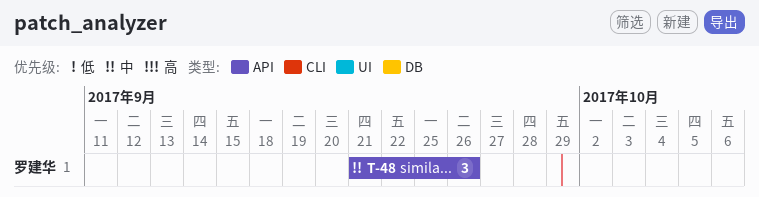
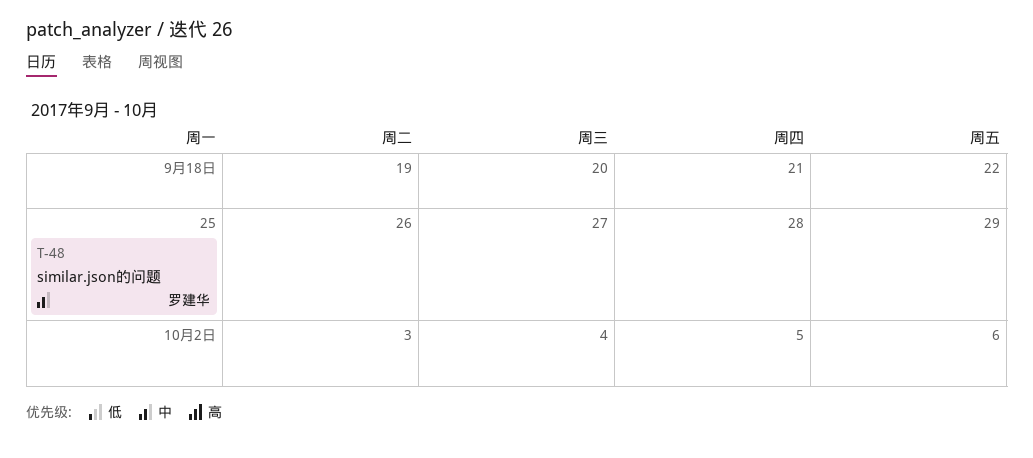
T-48, due: Sep 26 -> Sep 25

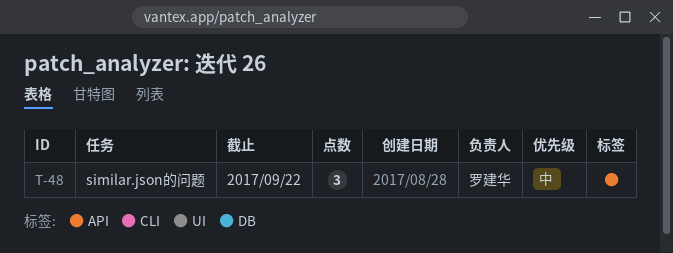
T-48, due: Sep 25 -> Sep 22

